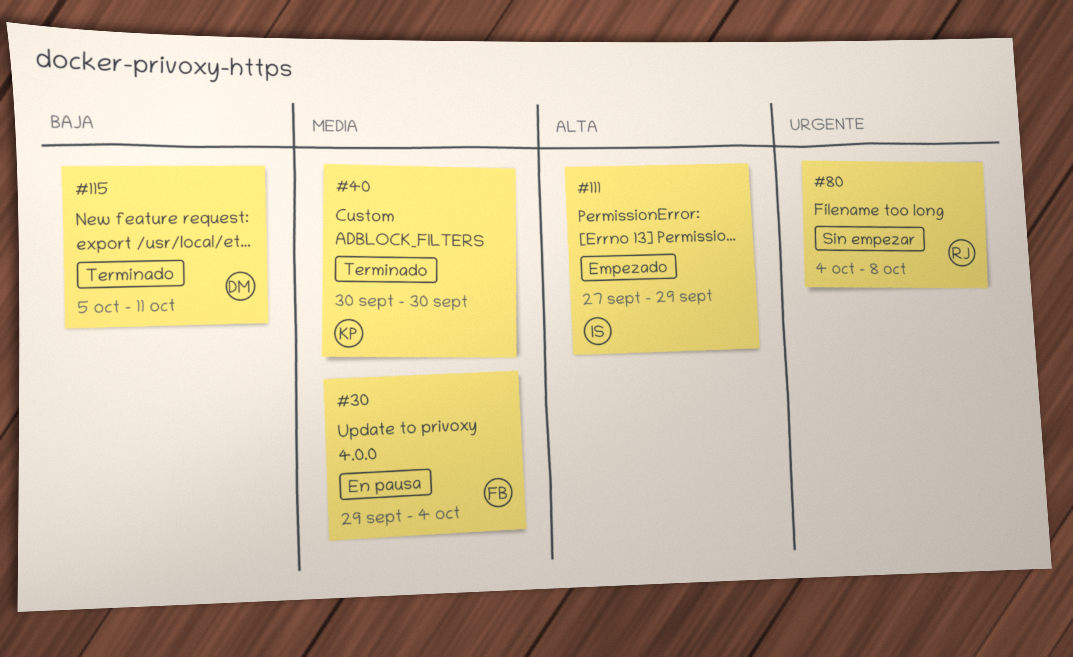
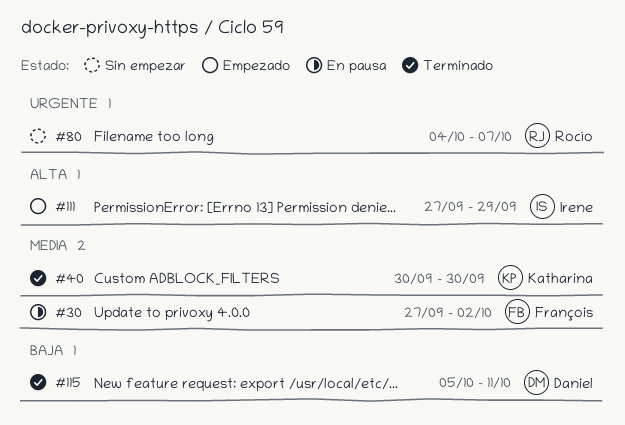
#30, start: Sep 29 -> Sep 27
#30, due: Oct 4 -> Oct 2
#80, due: Oct 8 -> Oct 7

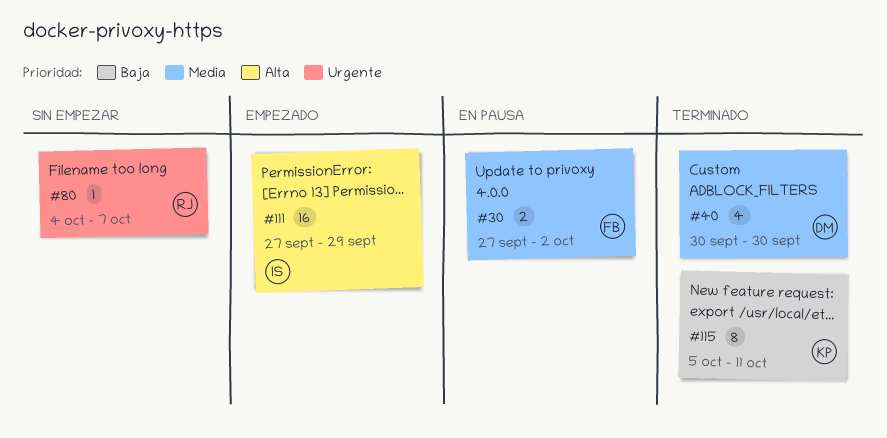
#40, owner: Katharina -> Daniel
#115, owner: Daniel -> Katharina

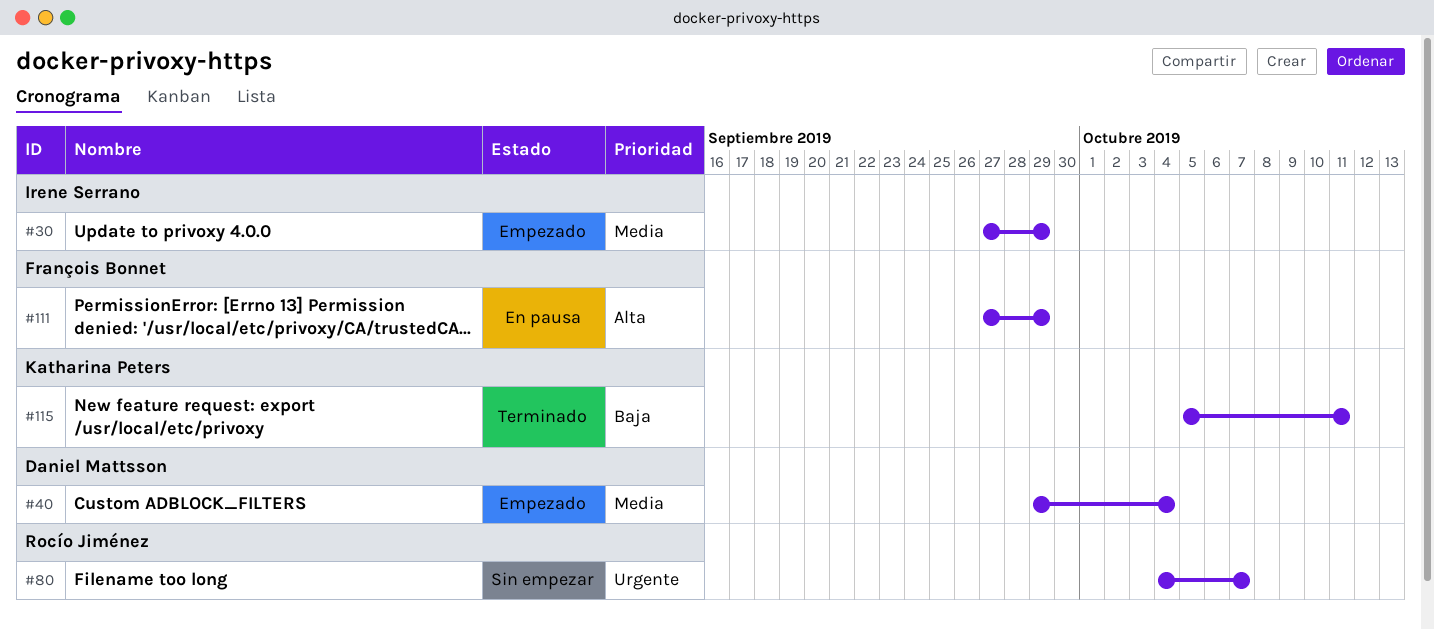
#30, status: En pausa -> Empezado
#30, owner: François Bonnet -> Irene Serrano
#30, due: Oct 2 -> Sep 29
#40, status: Terminado -> Empezado
#40, start: Sep 30 -> Sep 29
#40, due: Sep 30 -> Oct 4
#111, status: Empezado -> En pausa
#111, owner: Irene Serrano -> François Bonnet

